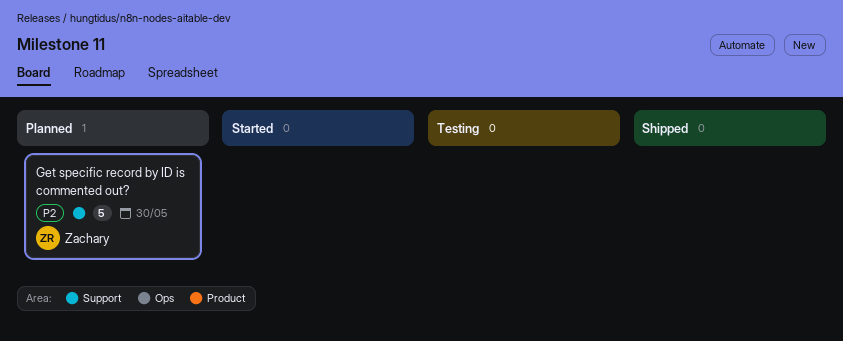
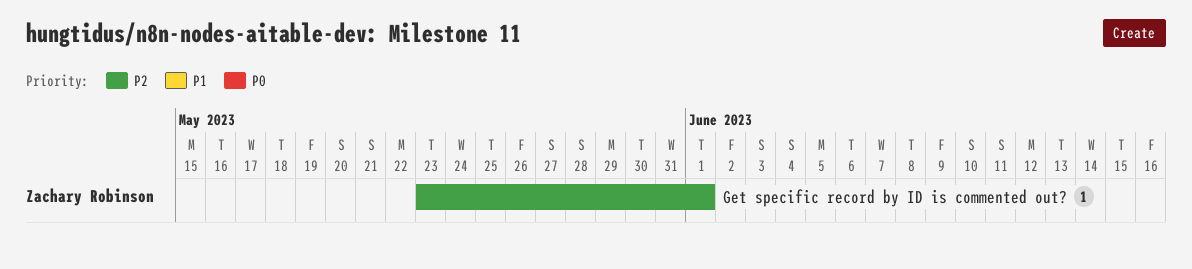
Get specific record by ID is commented out?, estimate: 5 -> 1
Get specific record by ID is commented out?, due: May 30 -> Jun 1

